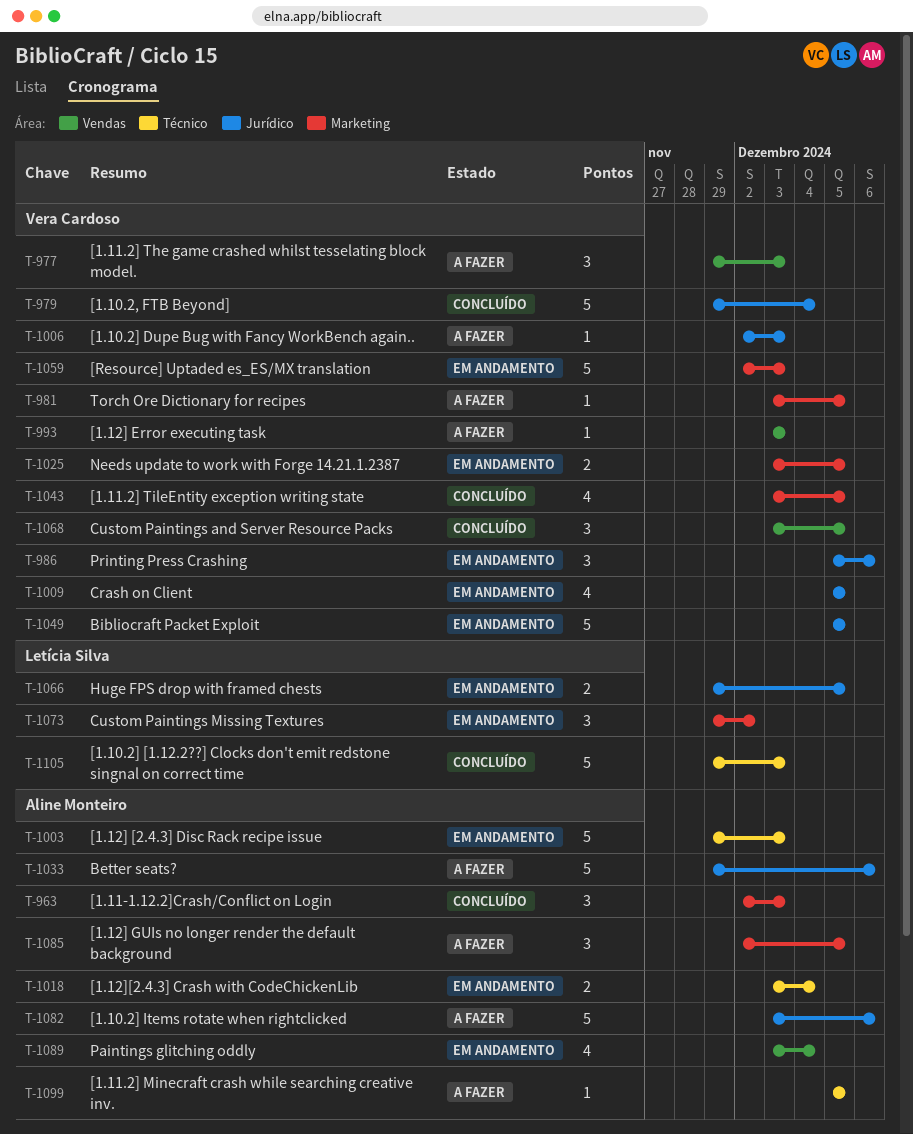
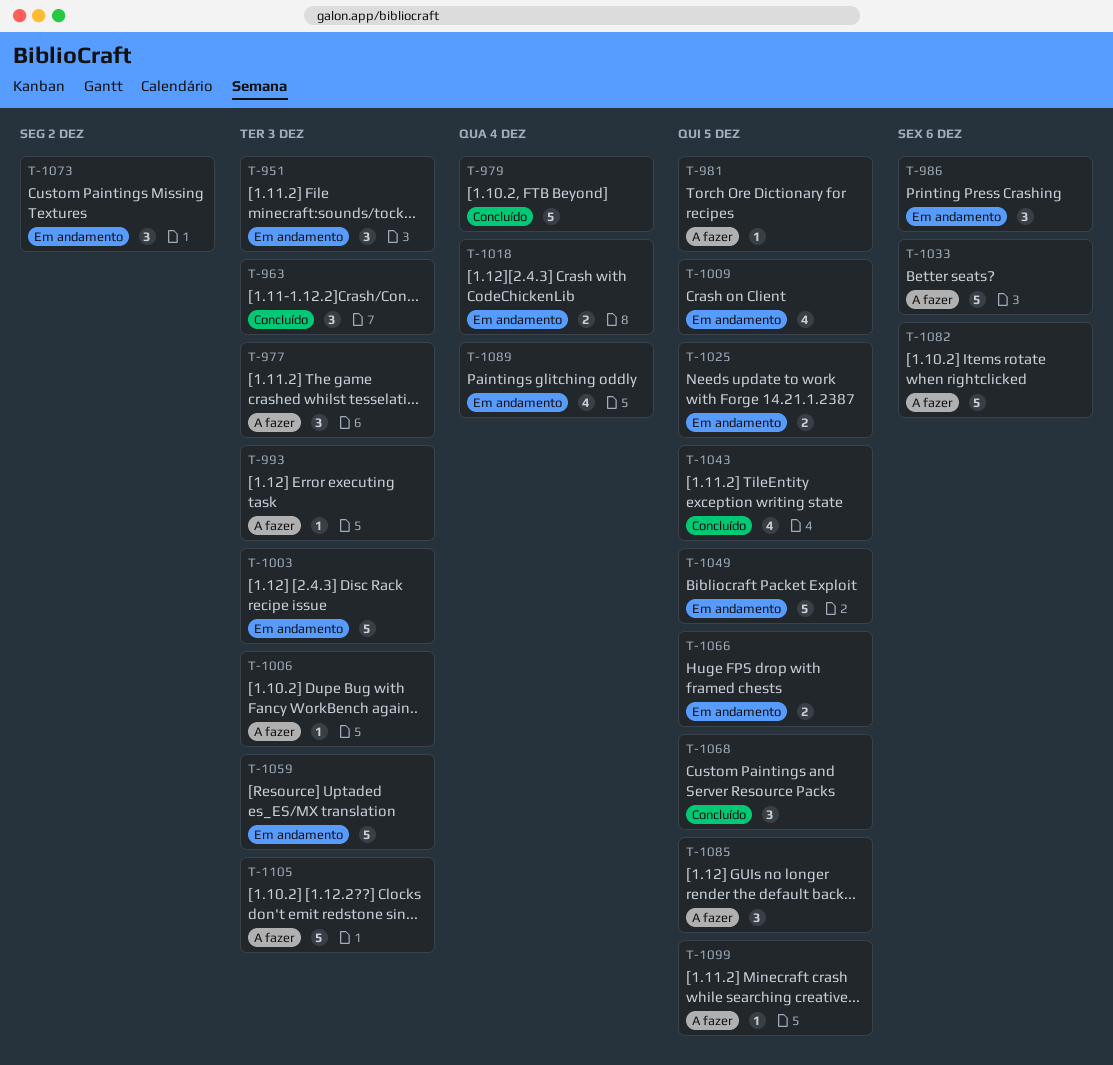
T-951: none -> present
T-1105, status: Concluído -> A fazer

